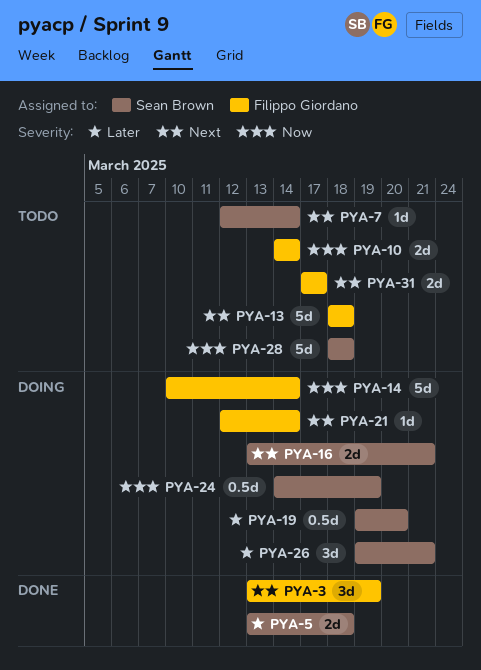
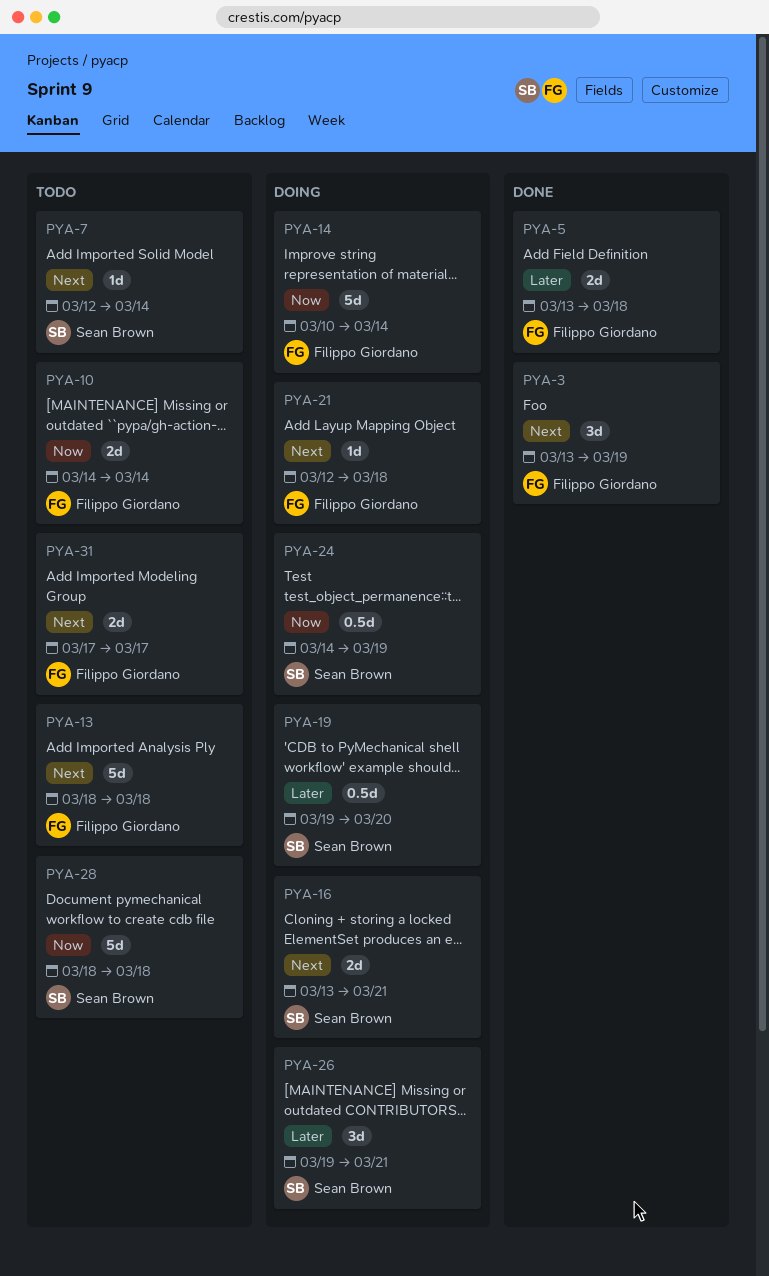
PYA-5, owner: Sean Brown -> Filippo Giordano
PYA-21, due: Mar 14 -> Mar 18

